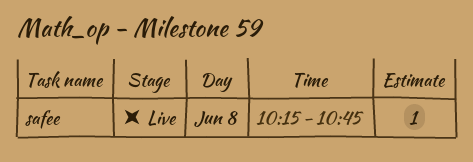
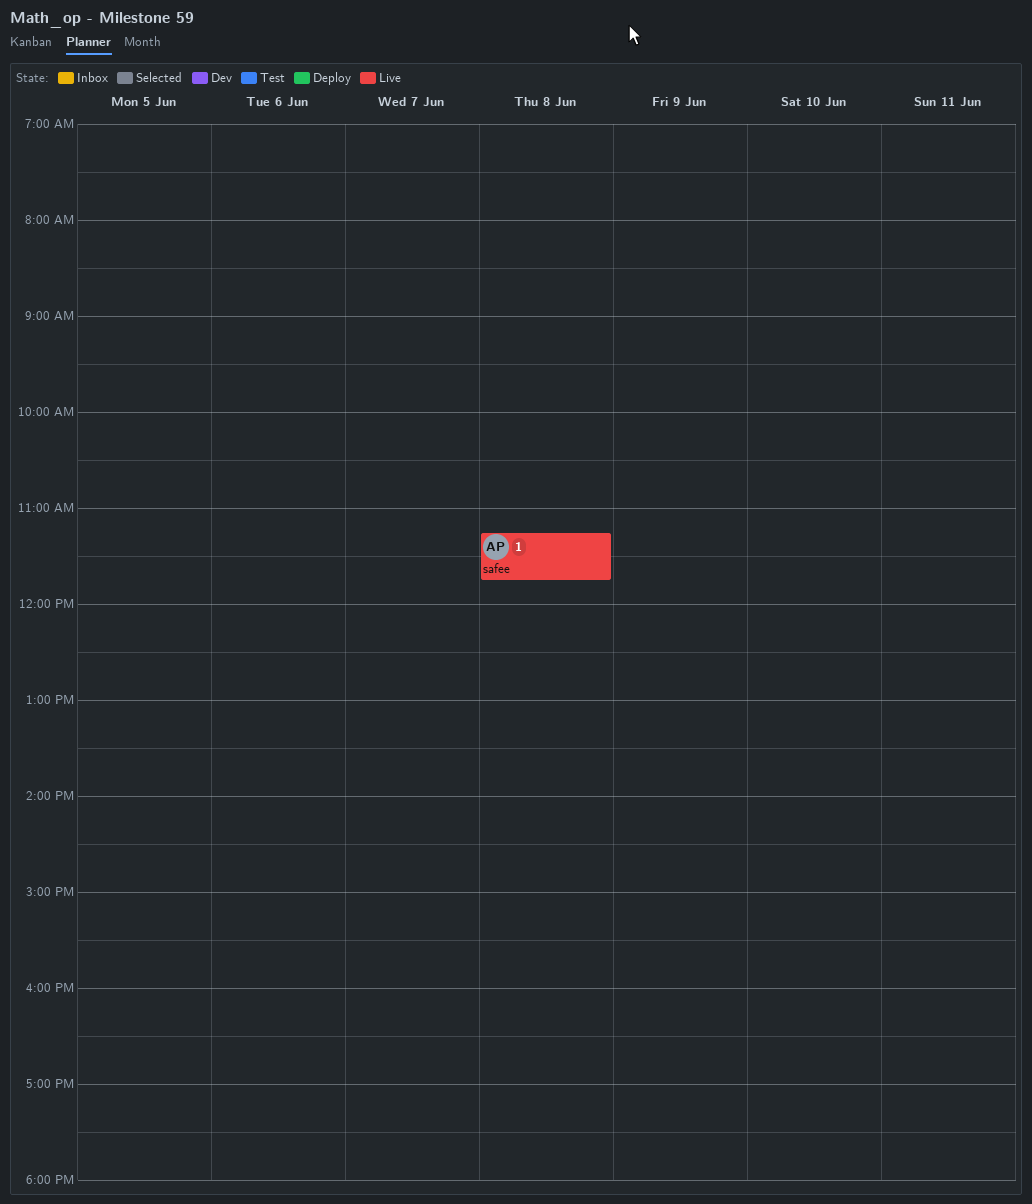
safee, begins: 10:15 -> 11:15
safee, ends: 10:45 -> 11:45

